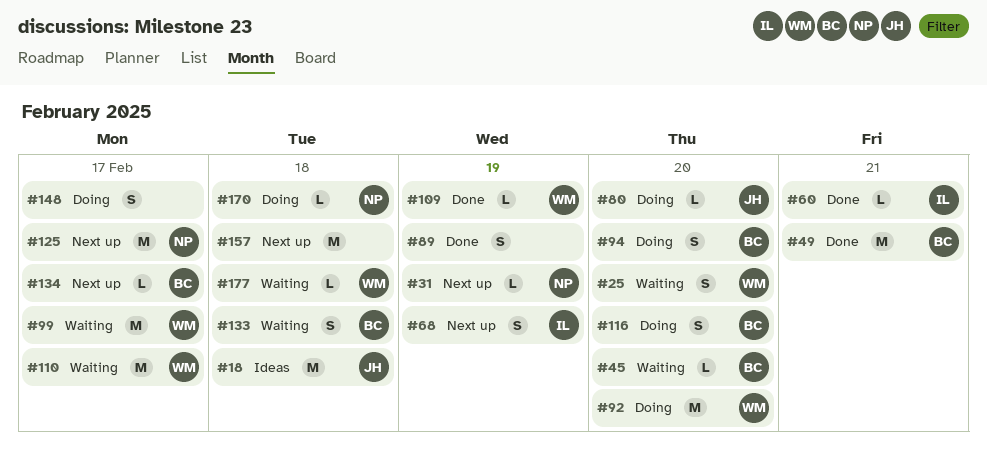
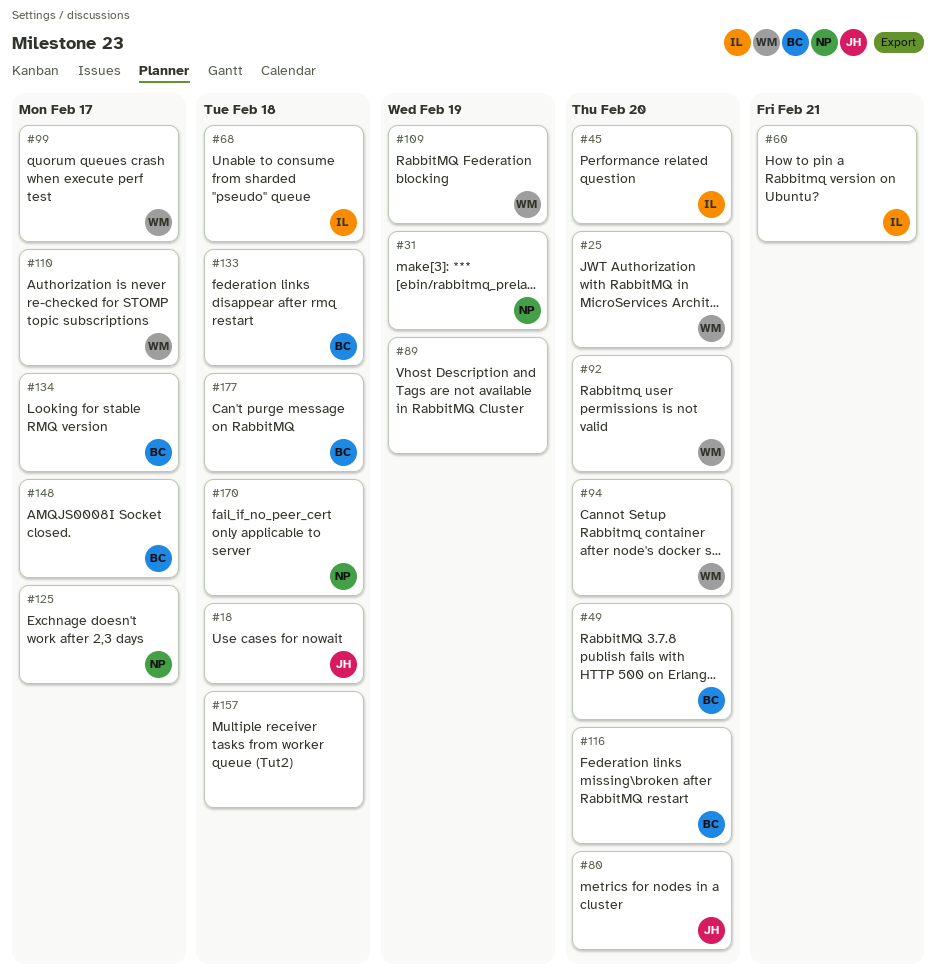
#45, owner: BC -> IL
#49, due: Feb 21 -> Feb 20
#68, due: Feb 19 -> Feb 18
#94, owner: BC -> WM
#148, owner: none -> BC
#177, owner: WM -> BC

